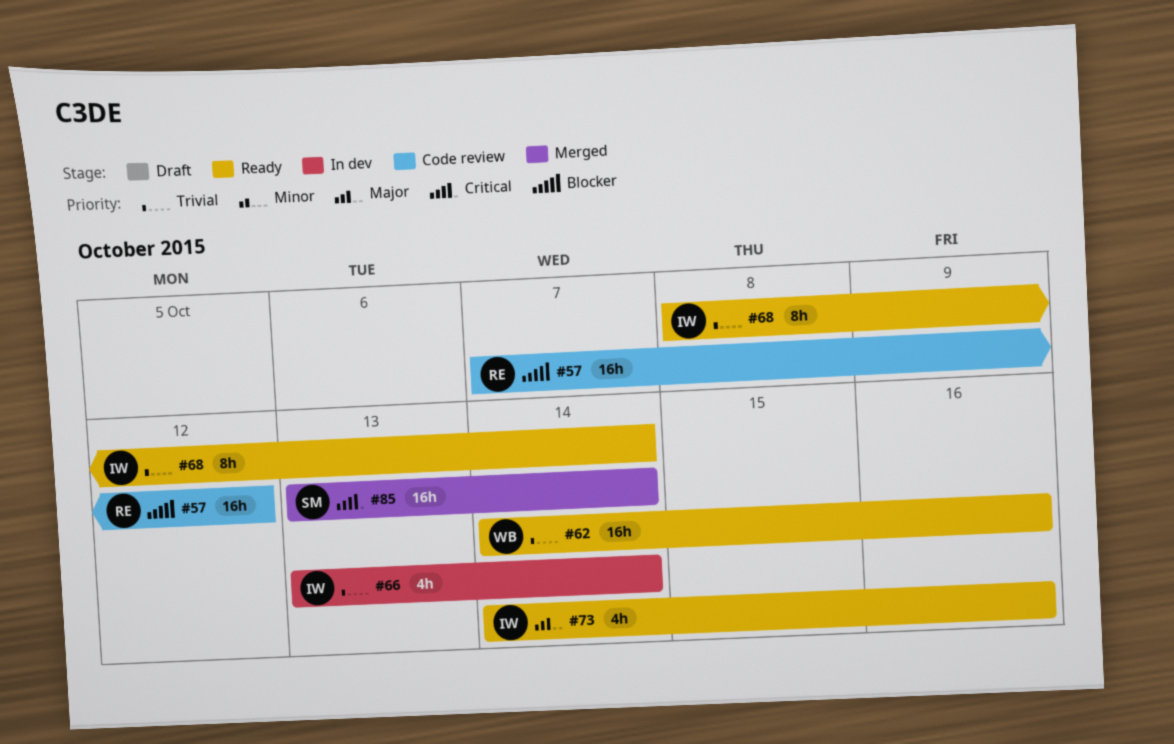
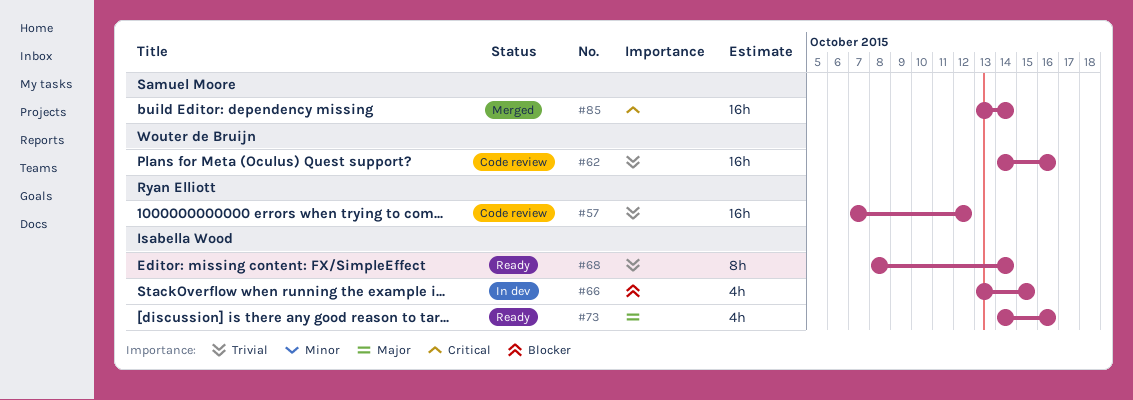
#57, priority: Blocker -> Trivial
#62, status: Ready -> Code review
#66, priority: Trivial -> Blocker
#66, due: Oct 14 -> Oct 15

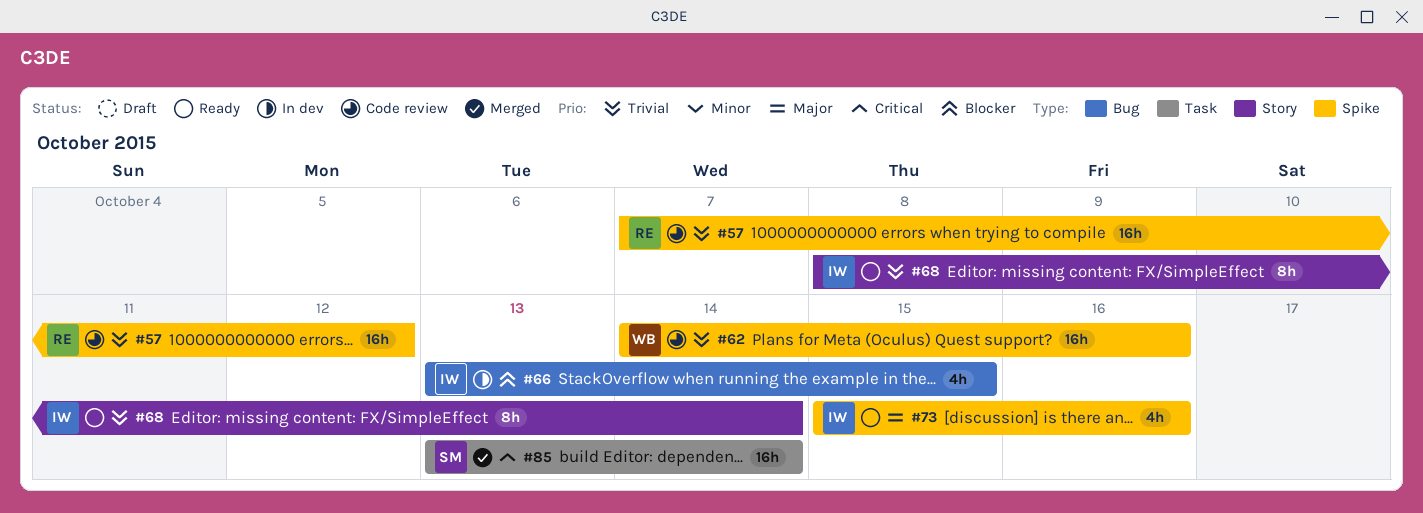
#73, start: Oct 14 -> Oct 15

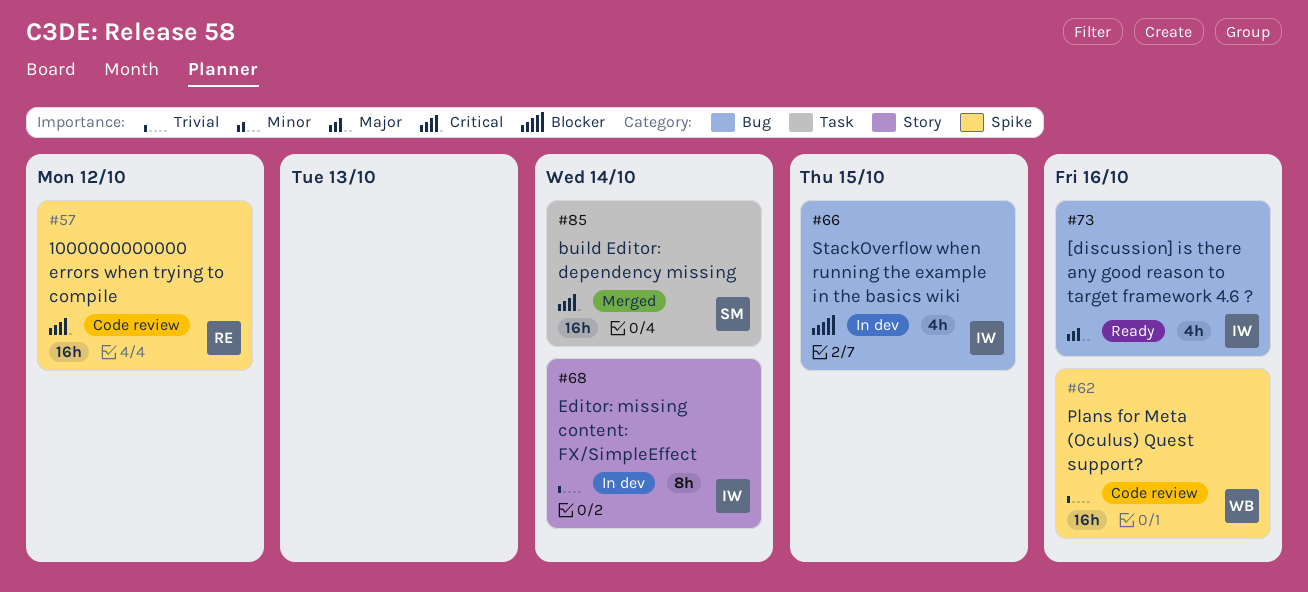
#57, priority: Trivial -> Critical
#68, status: Ready -> In dev
#73, label: Spike -> Bug

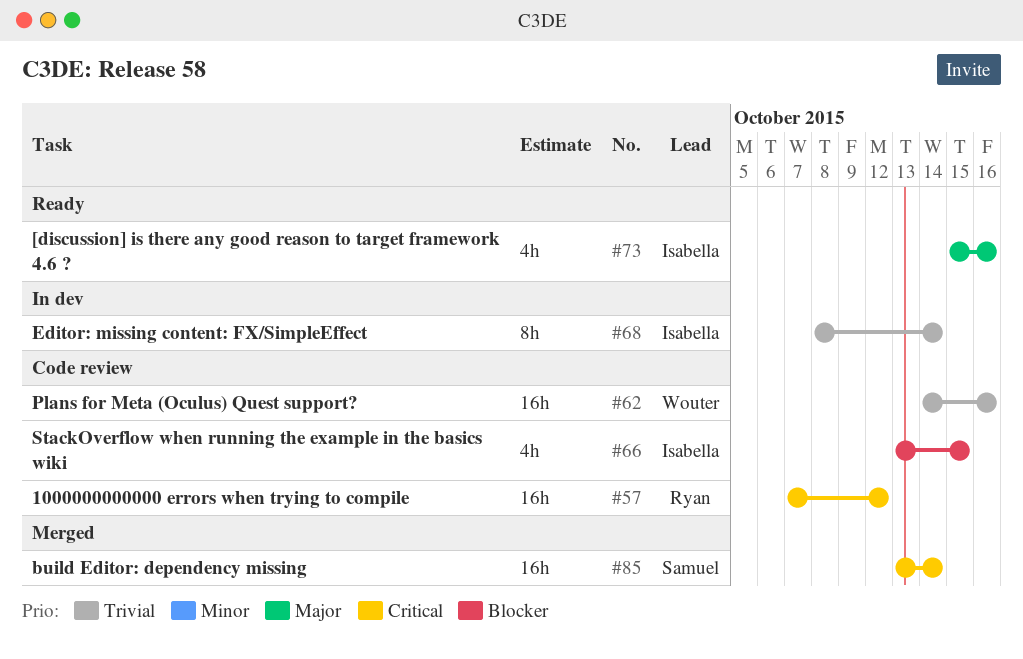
#66, status: In dev -> Code review

